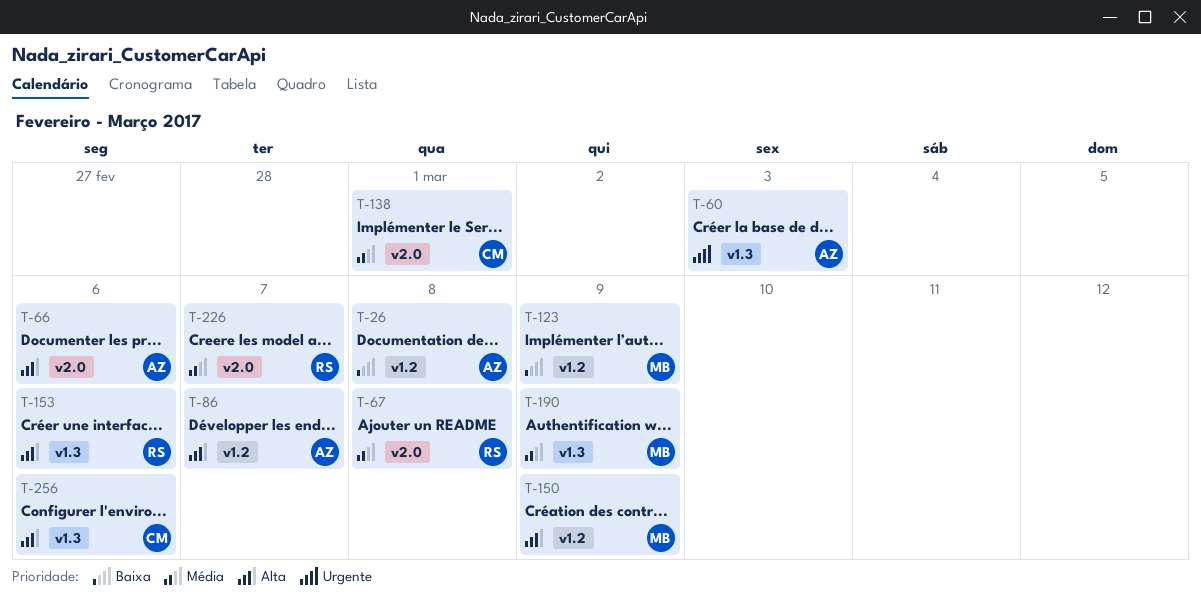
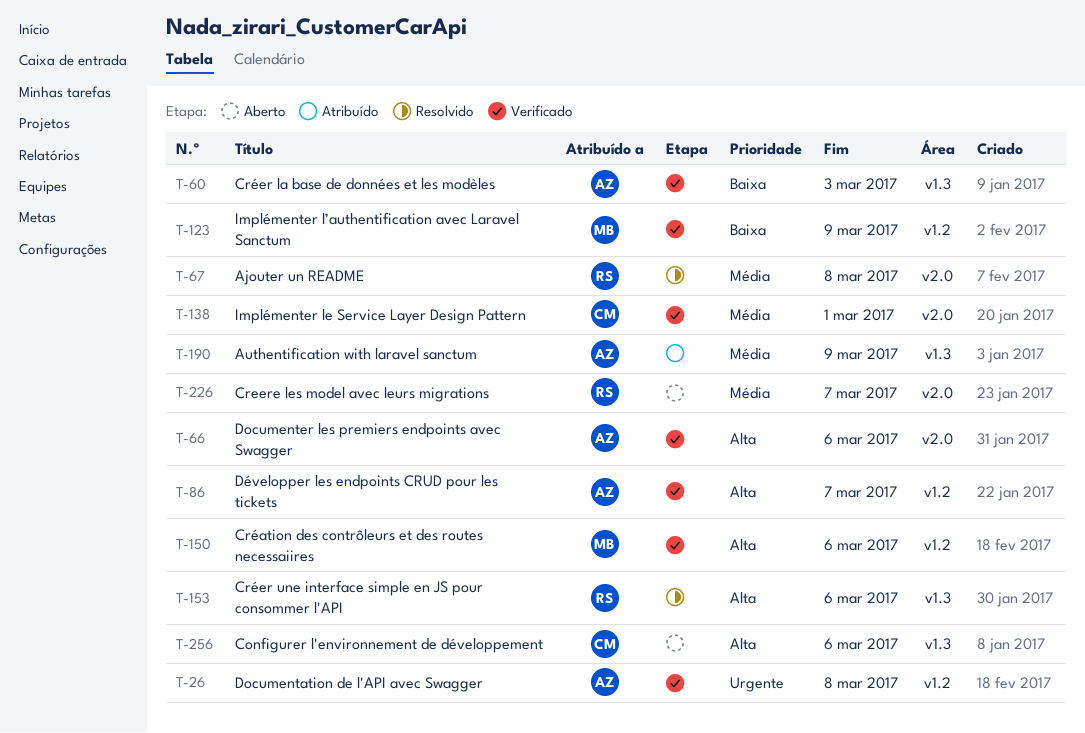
T-26, priority: Baixa -> Urgente
T-60, priority: Urgente -> Baixa
T-150, due: Mar 9 -> Mar 6
T-190, owner: MB -> AZ

